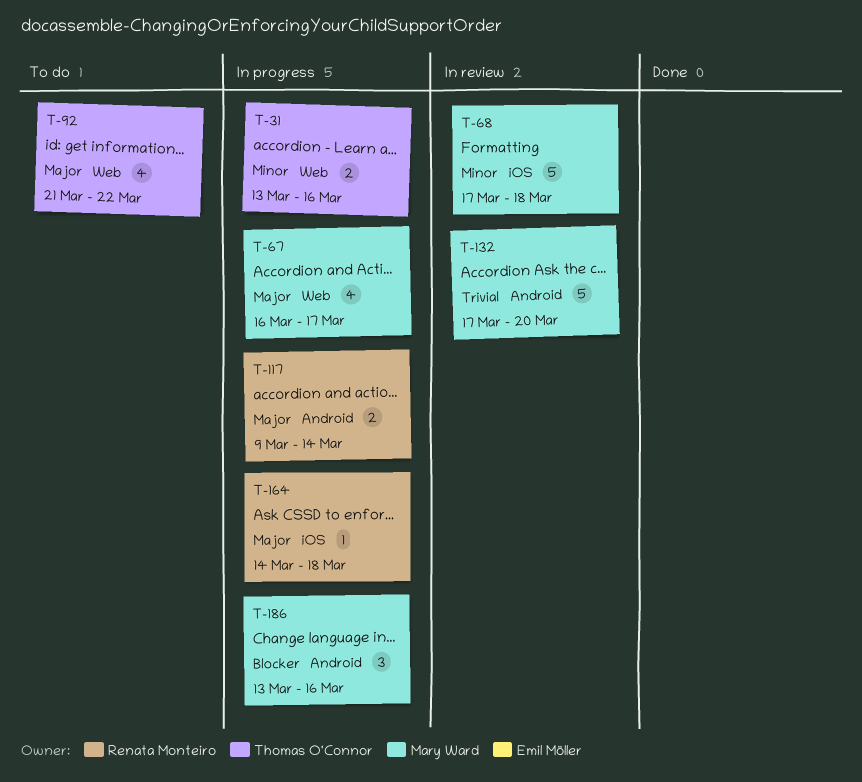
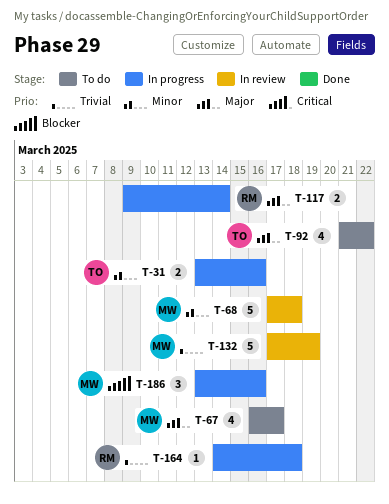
T-67, status: In progress -> To do
T-132, due: Mar 20 -> Mar 19
T-164, priority: Major -> Trivial

